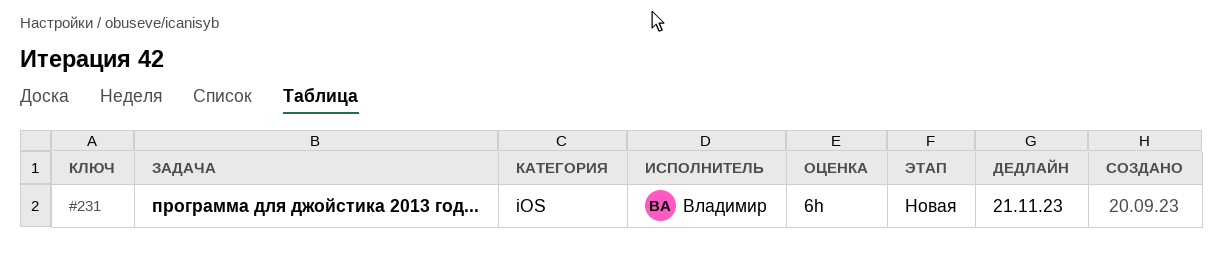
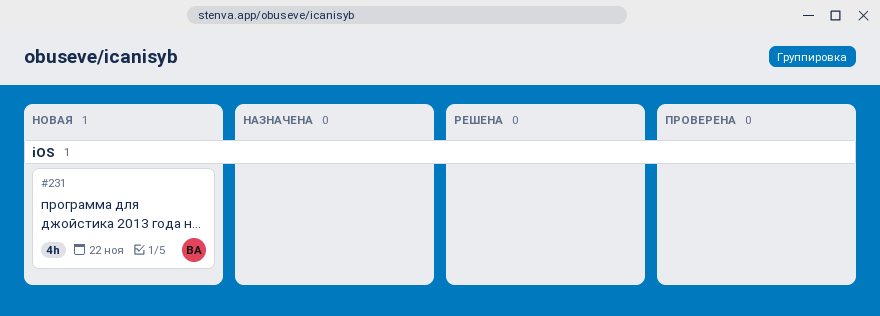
#231, estimate: 6h -> 4h
#231, due: Nov 21 -> Nov 22

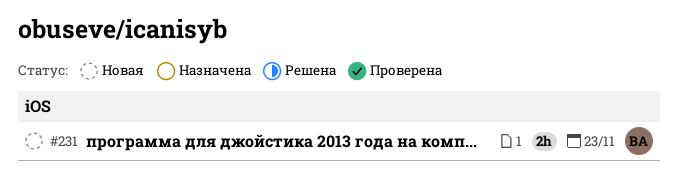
#231, estimate: 4h -> 2h
#231, due: Nov 22 -> Nov 23

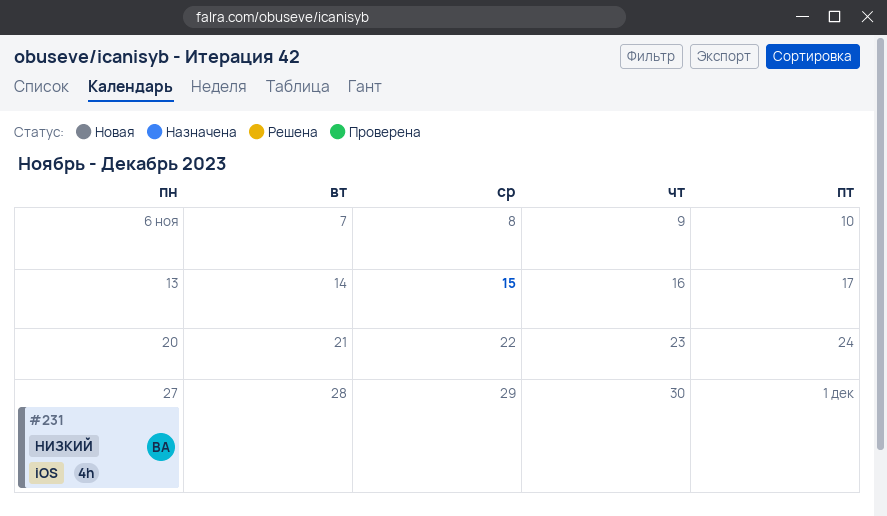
#231, estimate: 2h -> 4h
#231, due: Nov 23 -> Nov 27

